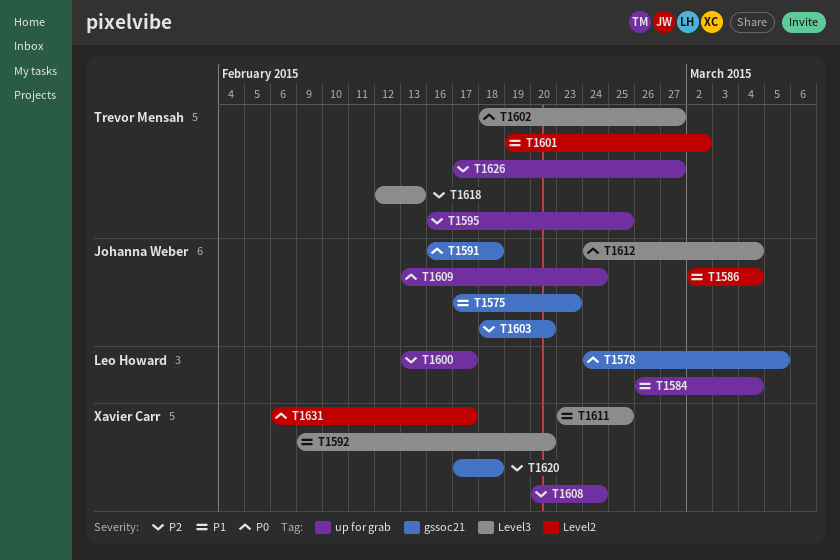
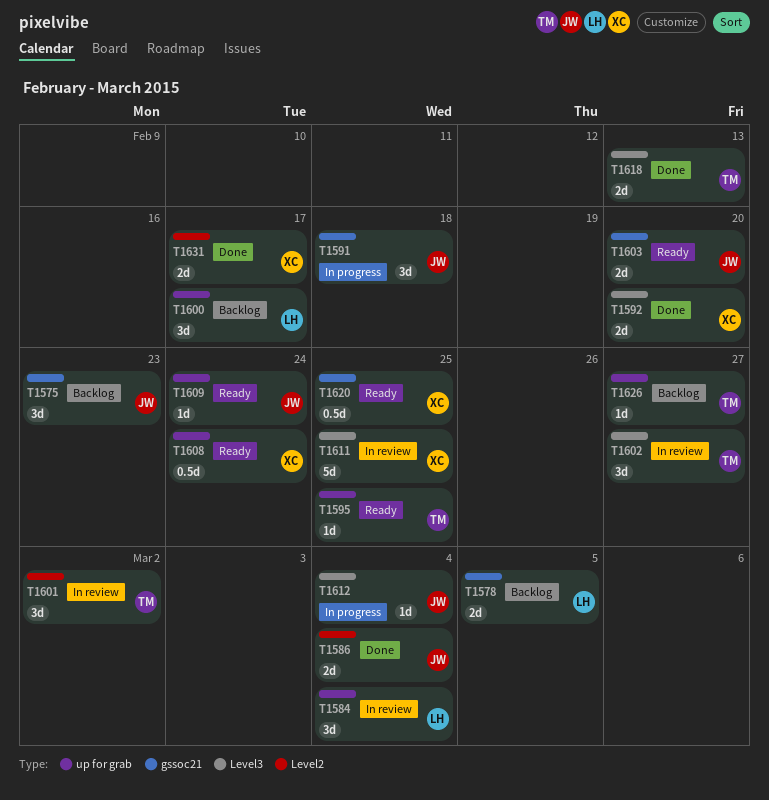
T1620, due: Feb 18 -> Feb 25

